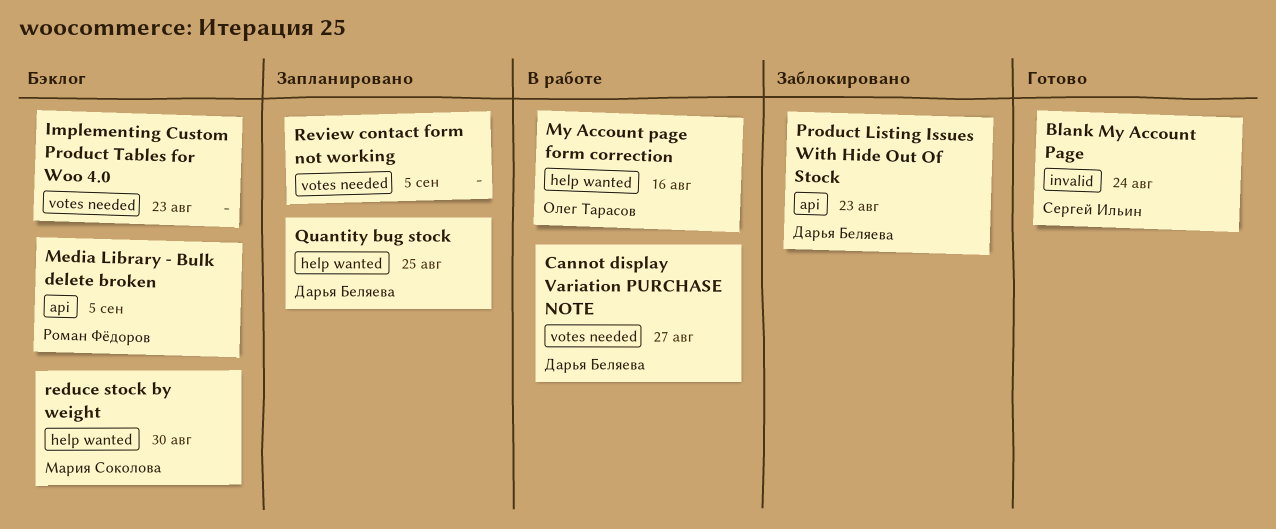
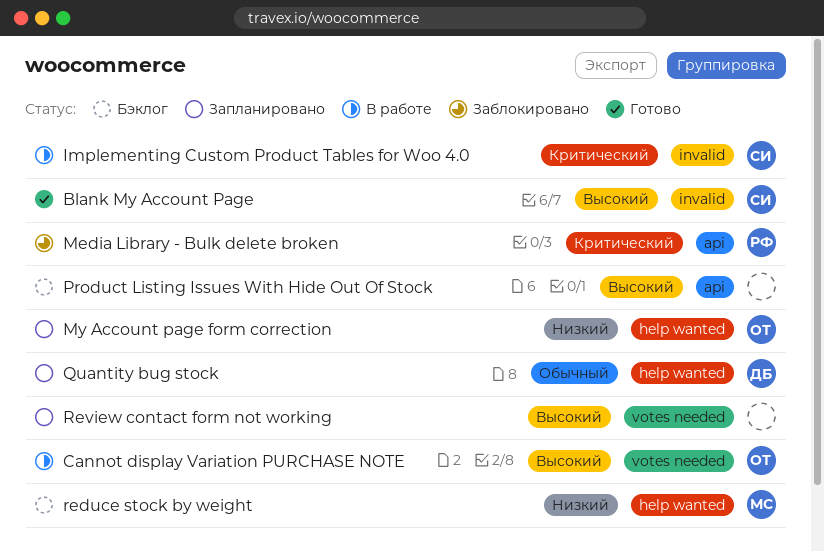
Cannot display Variation PURCHASE NOTE, owner: Дарья Беляева -> Олег Тарасов
Implementing Custom Product Tables for Woo 4.0, status: Бэклог -> В работе
Implementing Custom Product Tables for Woo 4.0, owner: none -> Сергей Ильин
Implementing Custom Product Tables for Woo 4.0, label: votes needed -> invalid
Media Library - Bulk delete broken, status: Бэклог -> Заблокировано
My Account page form correction, status: В работе -> Запланировано
Product Listing Issues With Hide Out Of Stock, status: Заблокировано -> Бэклог
Product Listing Issues With Hide Out Of Stock, owner: Дарья Беляева -> none

